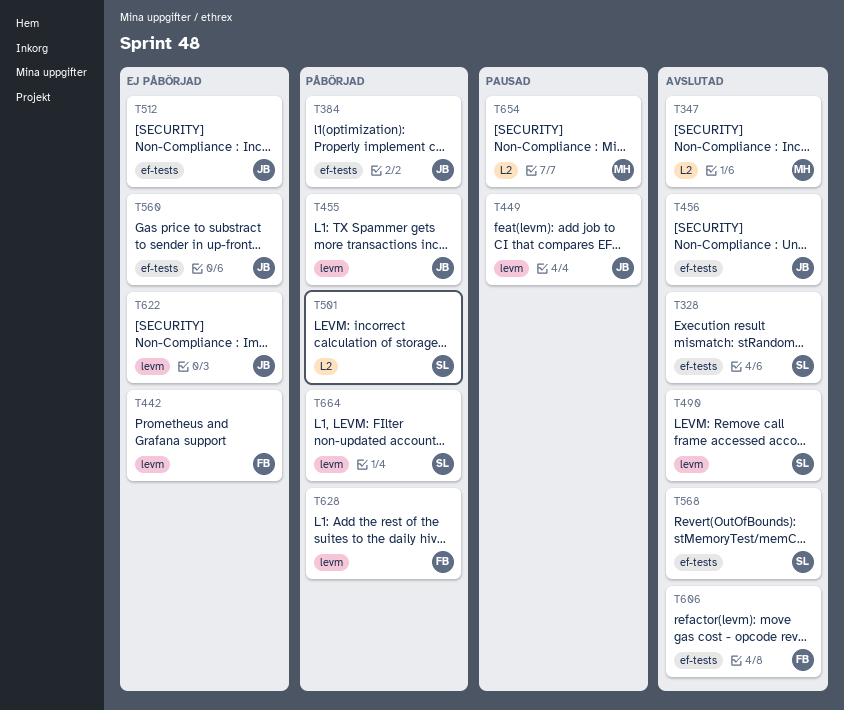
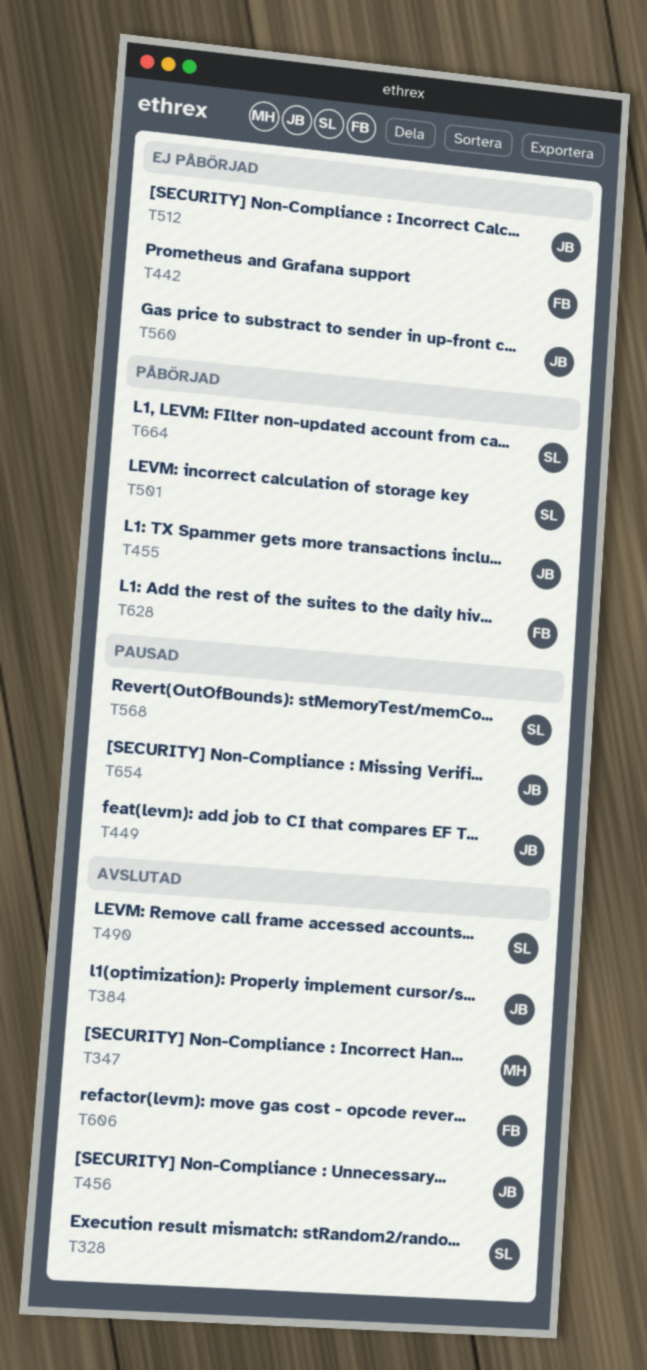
T384, status: Påbörjad -> Avslutad
T568, status: Avslutad -> Pausad
T622: present -> none
T654, owner: MH -> JB

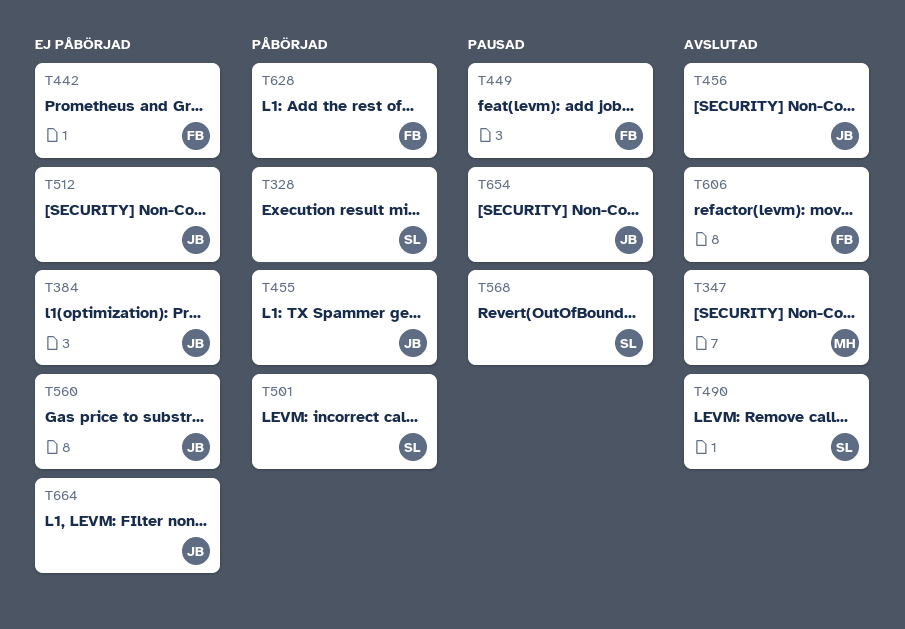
T328, status: Avslutad -> Påbörjad
T384, status: Avslutad -> Ej påbörjad
T449, owner: JB -> FB
T664, status: Påbörjad -> Ej påbörjad
T664, owner: SL -> JB

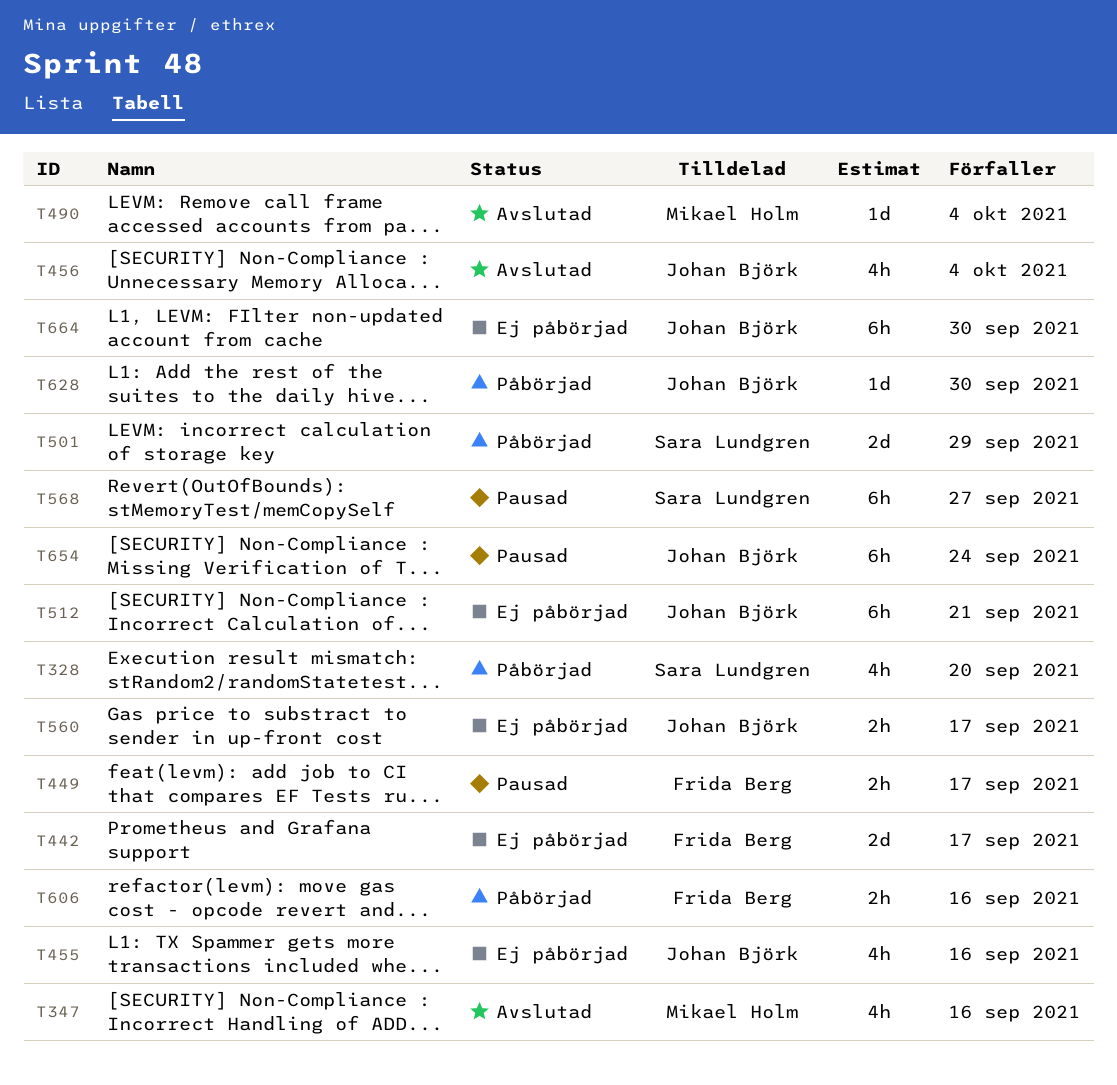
T384: present -> none
T455, status: Påbörjad -> Ej påbörjad
T490, owner: Sara Lundgren -> Mikael Holm
T606, status: Avslutad -> Påbörjad
T628, owner: Frida Berg -> Johan Björk

